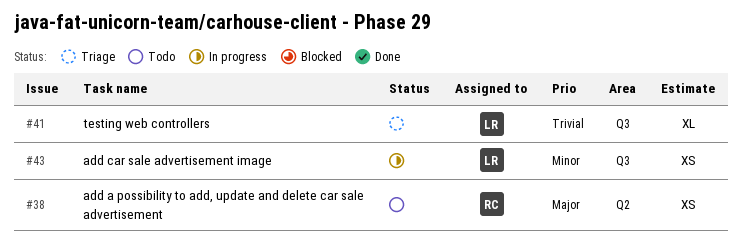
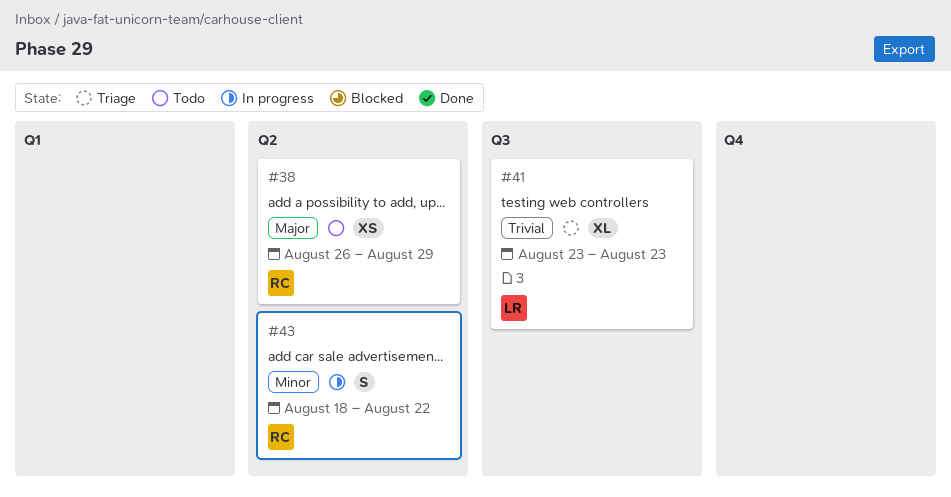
#43, owner: LR -> RC
#43, label: Q3 -> Q2
#43, estimate: XS -> S

